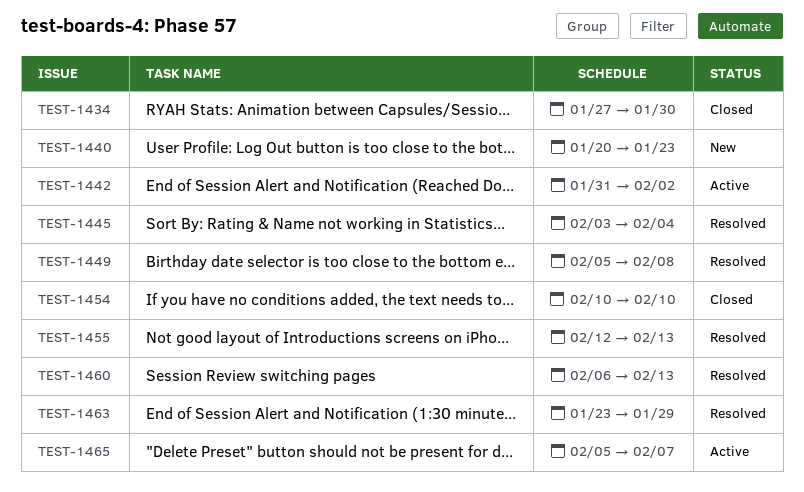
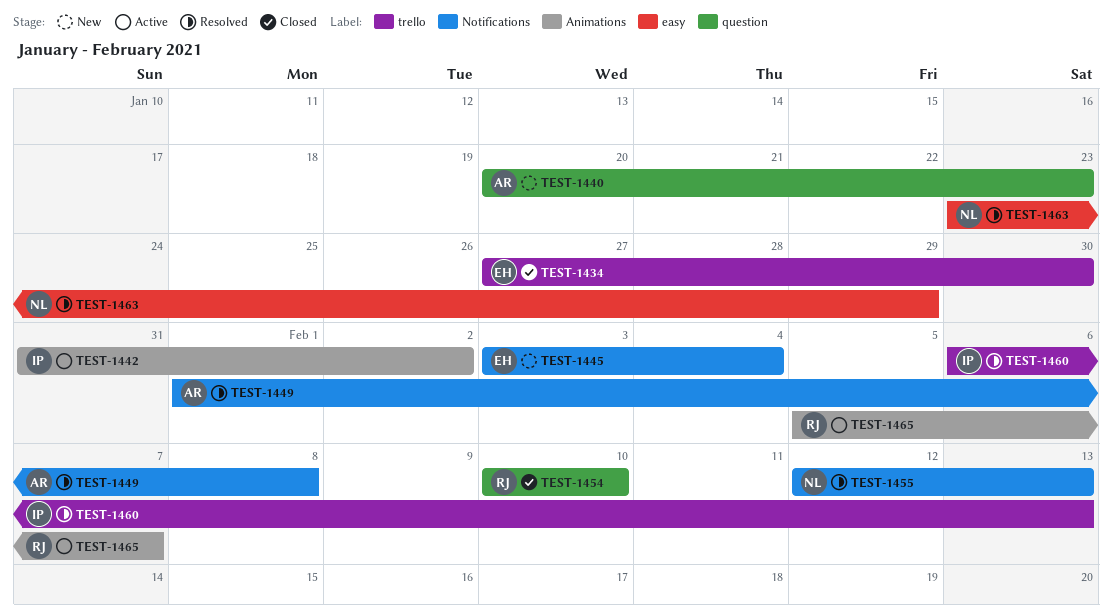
TEST-1445, status: Resolved -> New
TEST-1449, start: Feb 5 -> Feb 1

